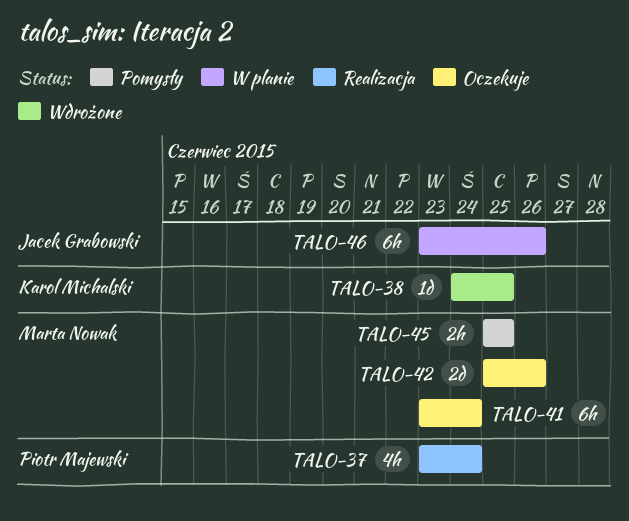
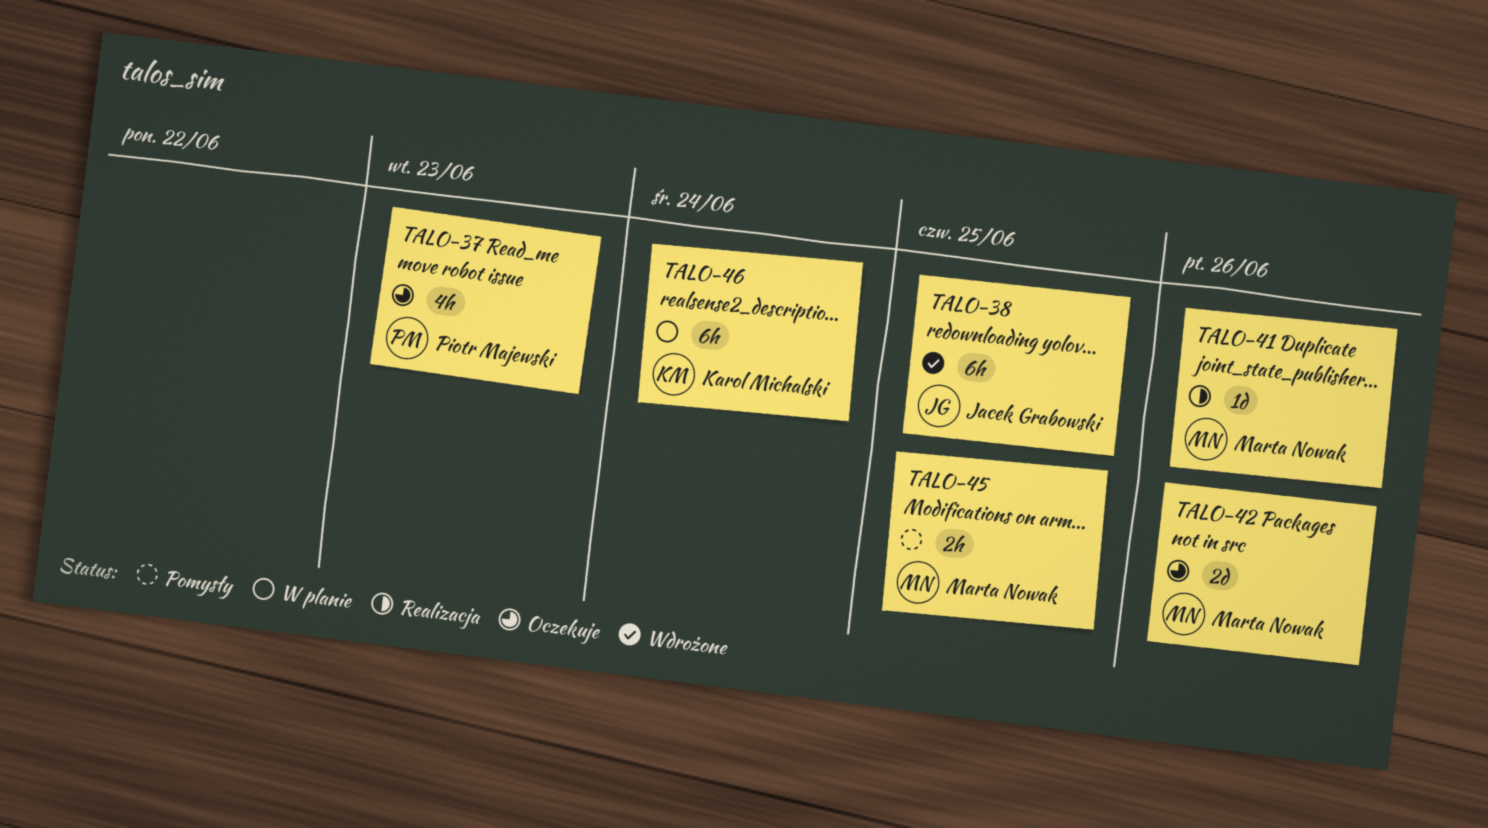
TALO-37, status: Realizacja -> Oczekuje
TALO-37, due: Jun 24 -> Jun 23
TALO-38, owner: Karol Michalski -> Jacek Grabowski
TALO-38, estimate: 1d -> 6h
TALO-41, status: Oczekuje -> Realizacja
TALO-41, estimate: 6h -> 1d
TALO-41, due: Jun 24 -> Jun 26
TALO-46, owner: Jacek Grabowski -> Karol Michalski
TALO-46, due: Jun 26 -> Jun 24

